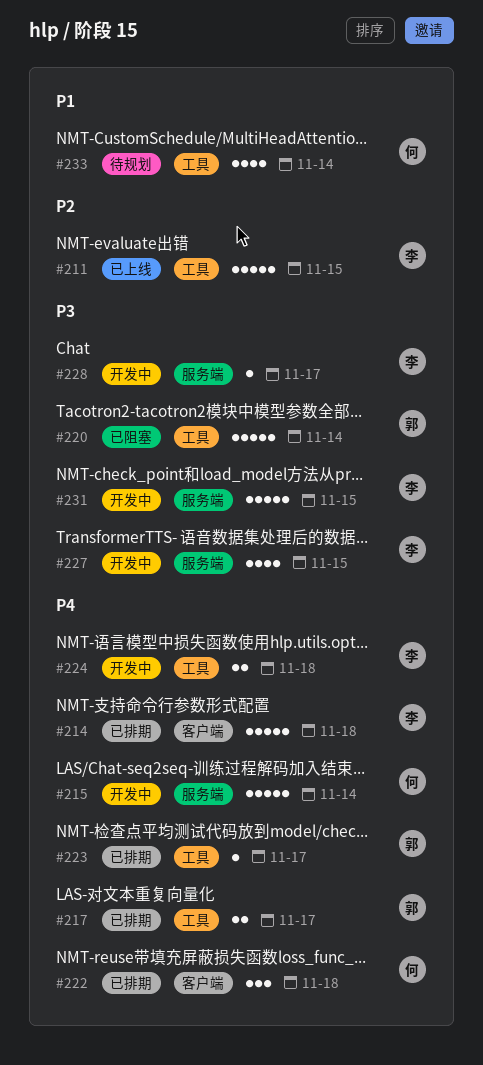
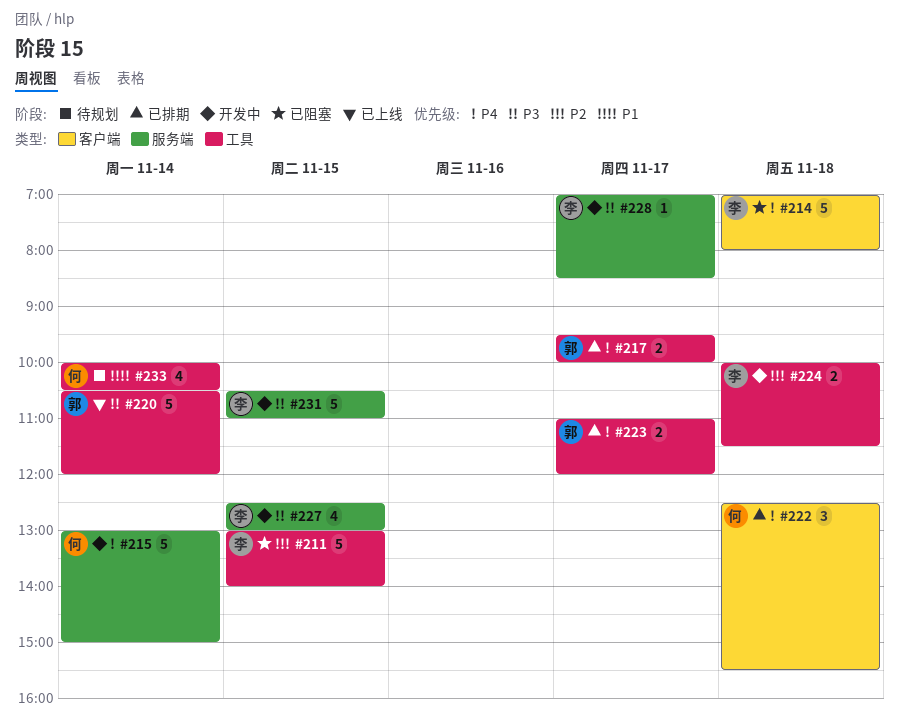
#211, status: 已上线 -> 已阻塞
#214, status: 已排期 -> 已阻塞
#220, status: 已阻塞 -> 已上线
#223, estimate: 1 -> 2
#224, priority: P4 -> P2

